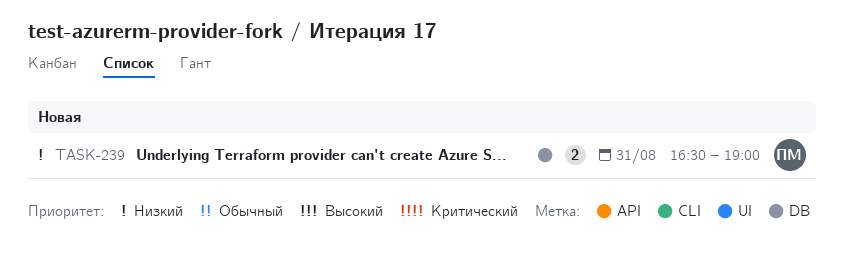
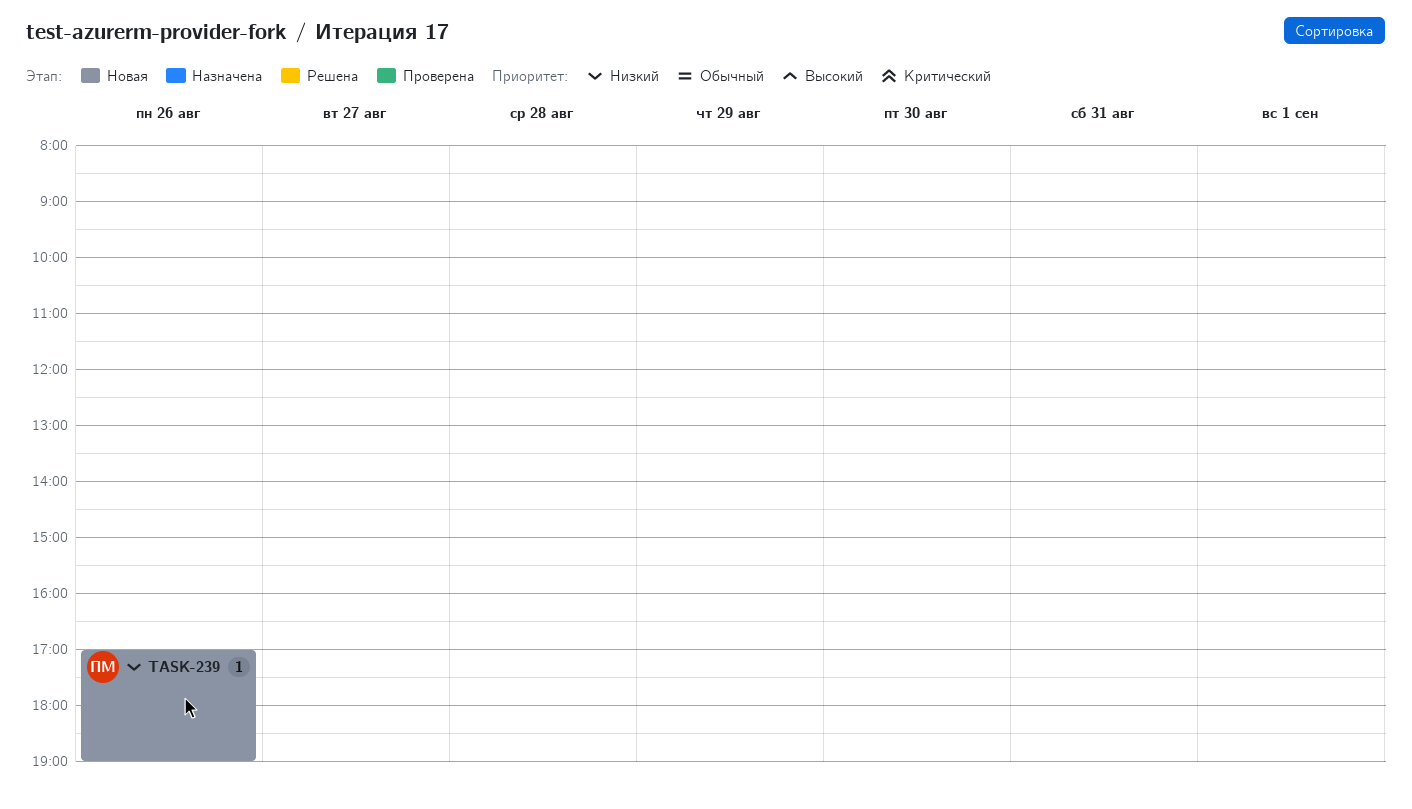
TASK-239, estimate: 2 -> 1
TASK-239, day: Aug 31 -> Aug 26
TASK-239, begins: 16:30 -> 17:00

